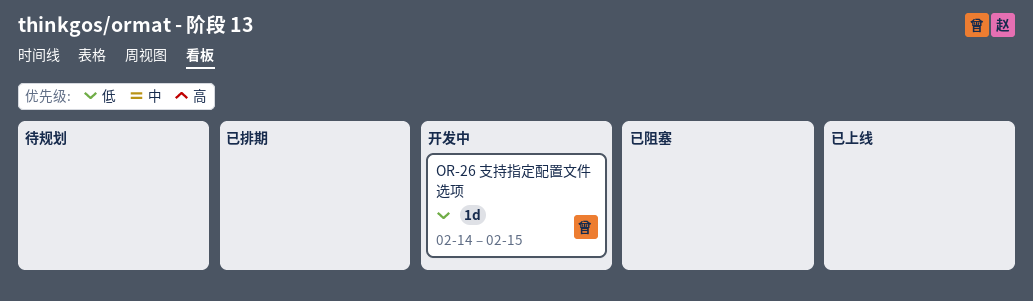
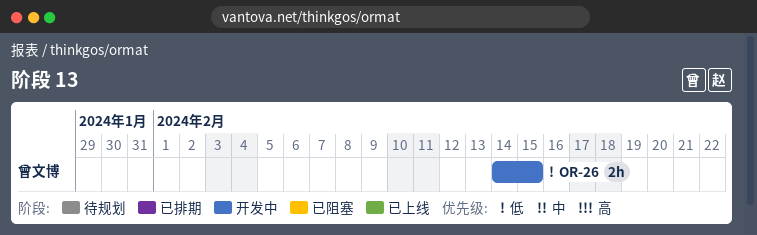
OR-26, estimate: 1d -> 2h

